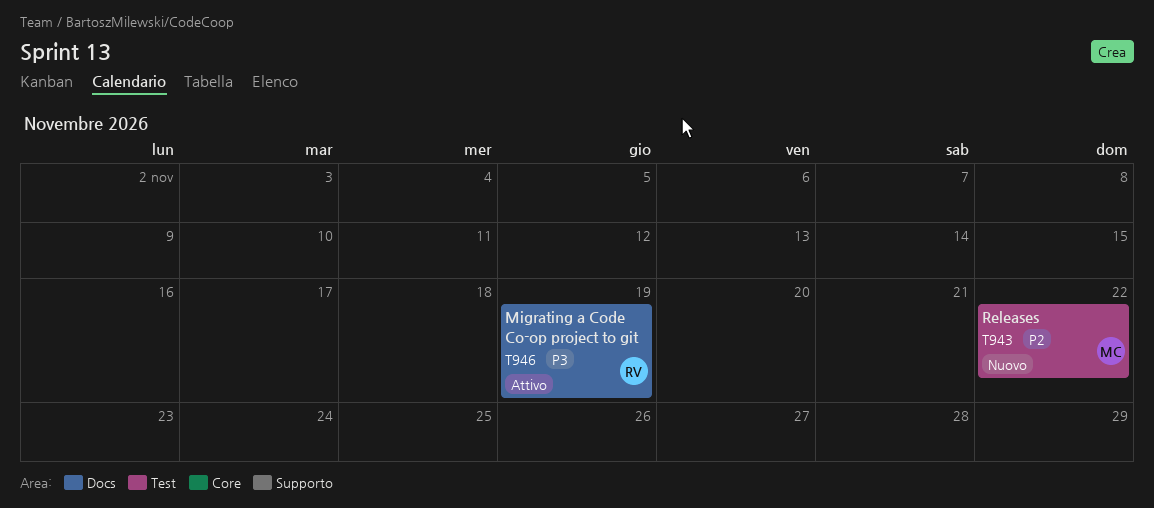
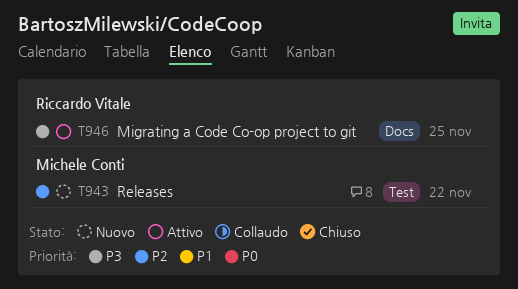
T946, due: Nov 19 -> Nov 25

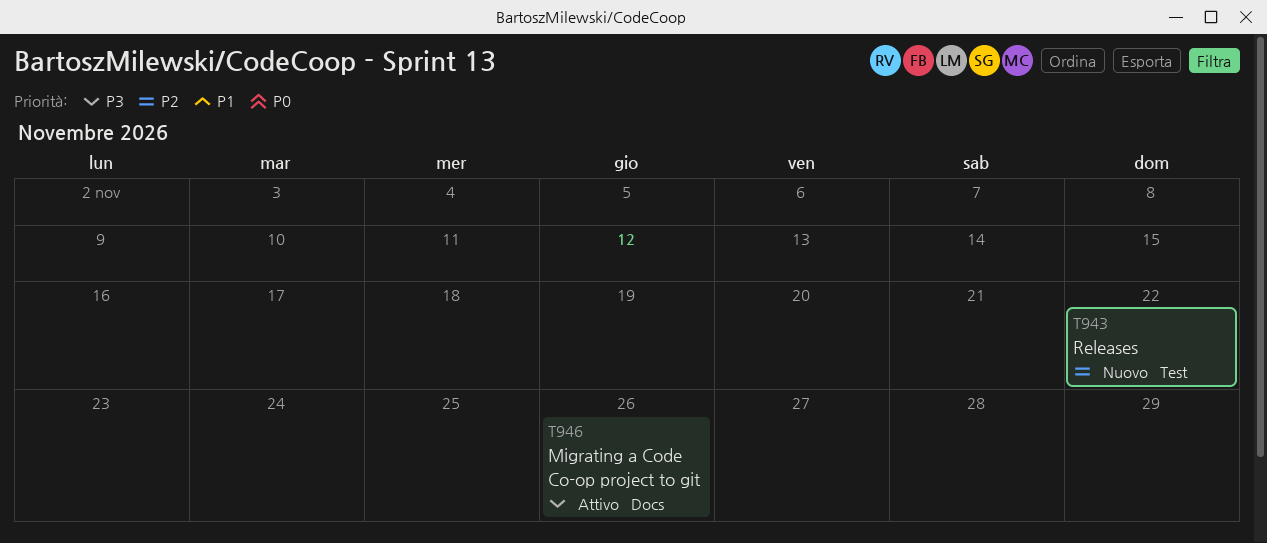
T946, due: Nov 25 -> Nov 26

